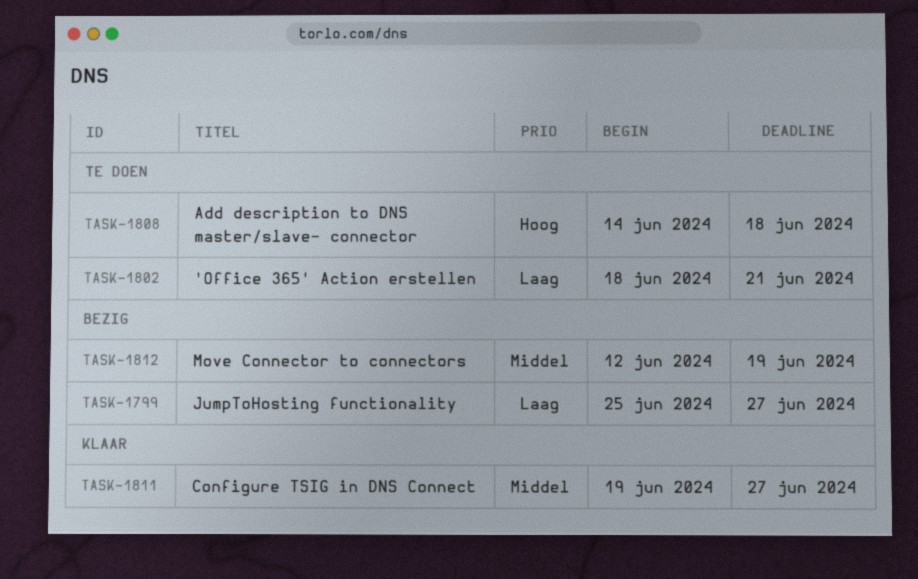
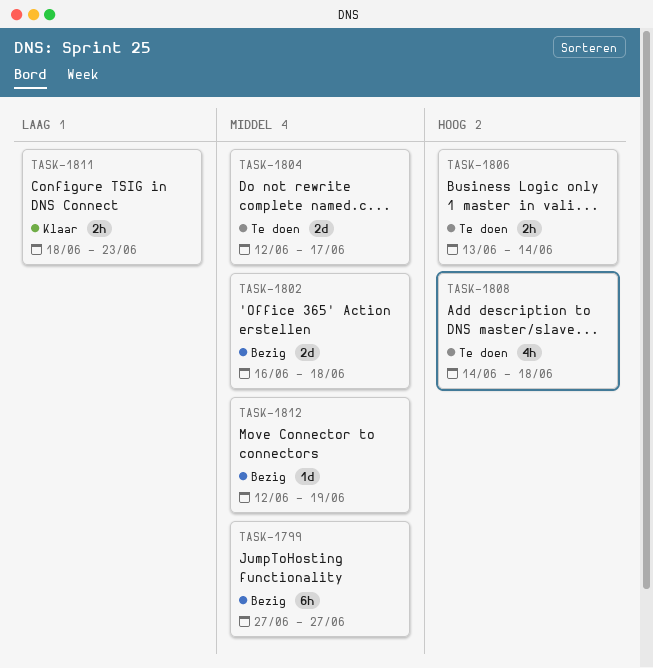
TASK-1799, priority: Laag -> Middel
TASK-1799, start: Jun 25 -> Jun 27
TASK-1802, status: Te doen -> Bezig
TASK-1802, priority: Laag -> Middel
TASK-1802, start: Jun 18 -> Jun 16
TASK-1802, due: Jun 21 -> Jun 18
TASK-1804: none -> present
TASK-1806: none -> present
TASK-1811, priority: Middel -> Laag
TASK-1811, start: Jun 19 -> Jun 18
TASK-1811, due: Jun 27 -> Jun 23

